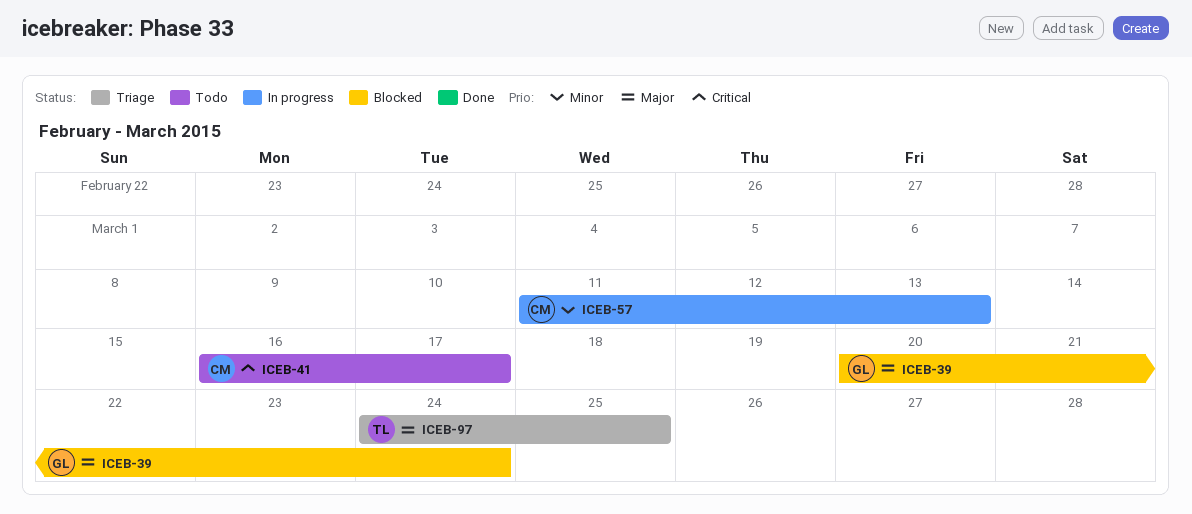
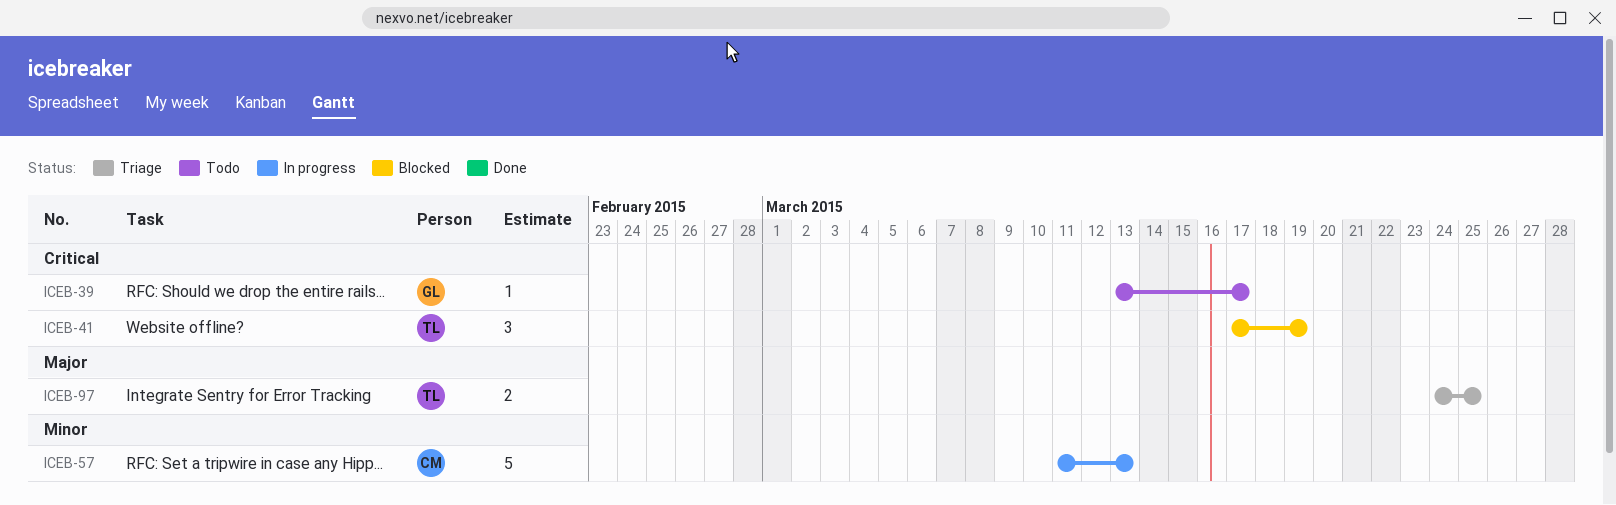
ICEB-39, status: Blocked -> Todo
ICEB-39, priority: Major -> Critical
ICEB-39, start: Mar 20 -> Mar 13
ICEB-39, due: Mar 24 -> Mar 17
ICEB-41, status: Todo -> Blocked
ICEB-41, owner: CM -> TL
ICEB-41, start: Mar 16 -> Mar 17
ICEB-41, due: Mar 17 -> Mar 19

